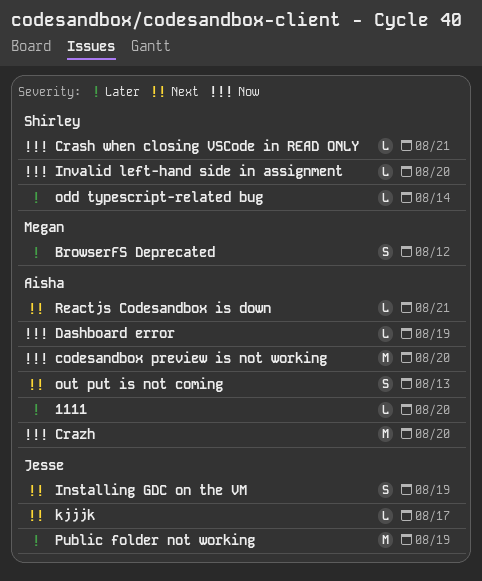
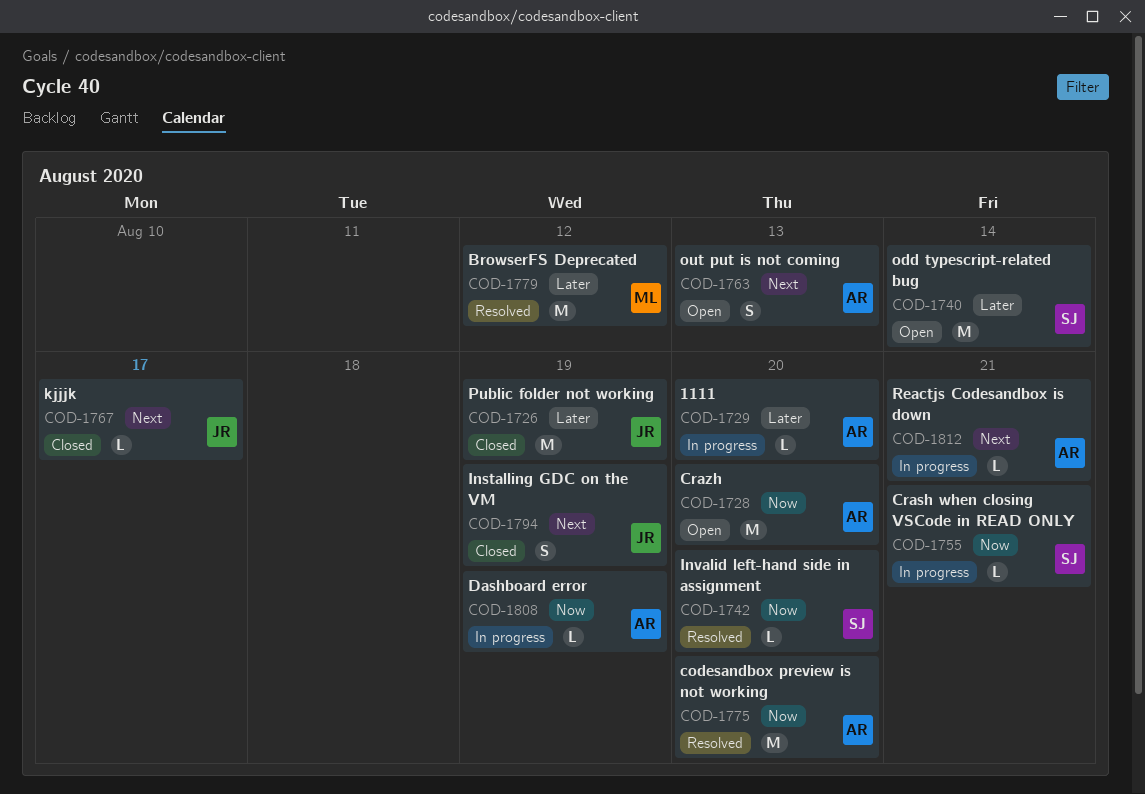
BrowserFS Deprecated, estimate: S -> M
odd typescript-related bug, estimate: L -> M

